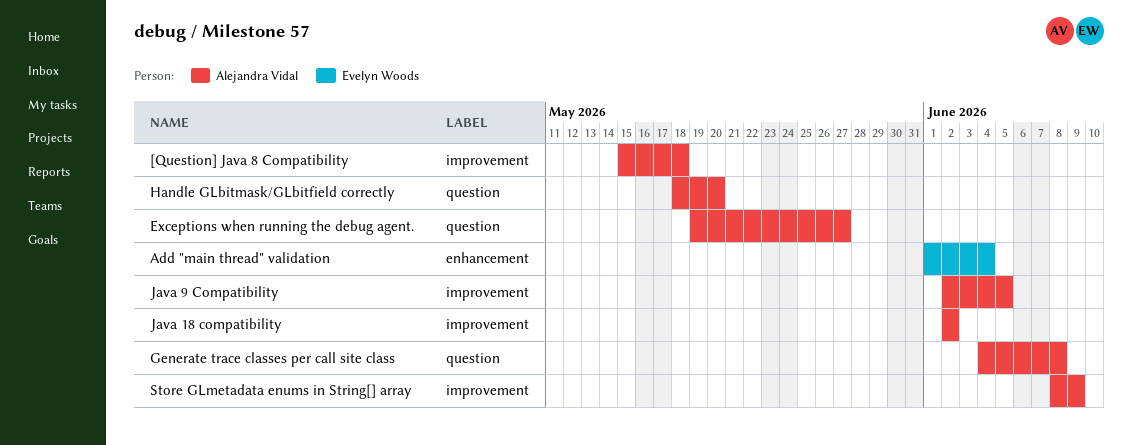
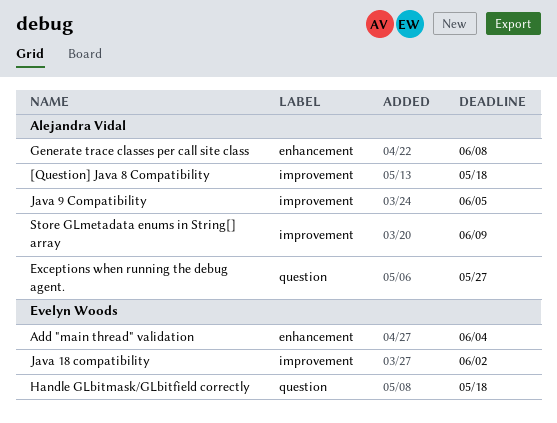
Generate trace classes per call site class, label: question -> enhancement
Handle GLbitmask/GLbitfield correctly, owner: Alejandra Vidal -> Evelyn Woods
Handle GLbitmask/GLbitfield correctly, due: May 20 -> May 18
Java 18 compatibility, owner: Alejandra Vidal -> Evelyn Woods

